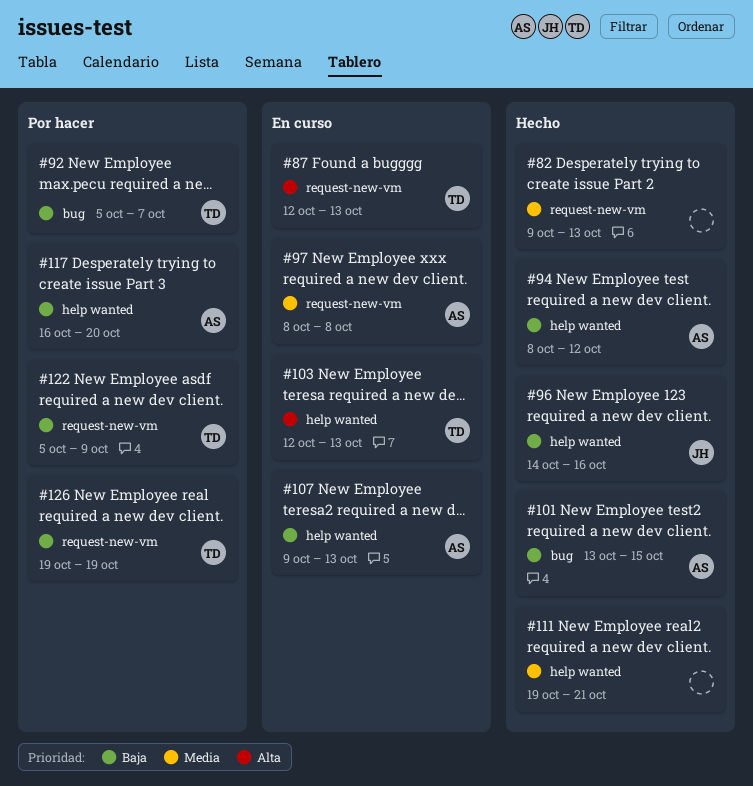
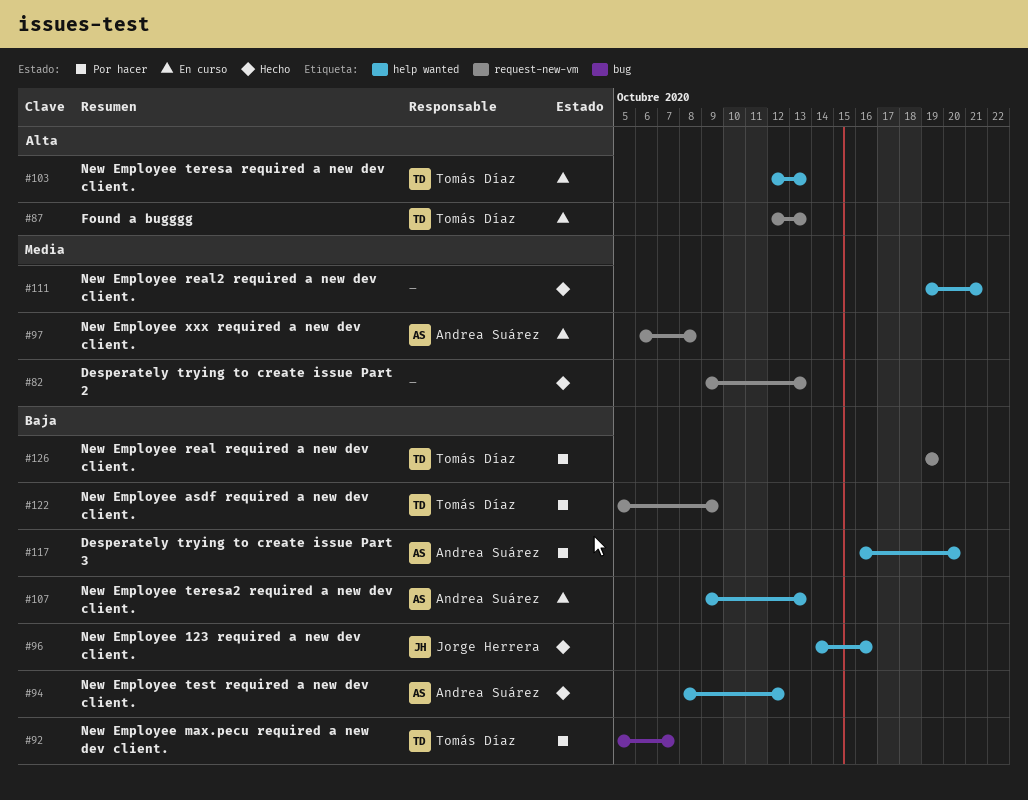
#97, start: Oct 8 -> Oct 6
#101: present -> none

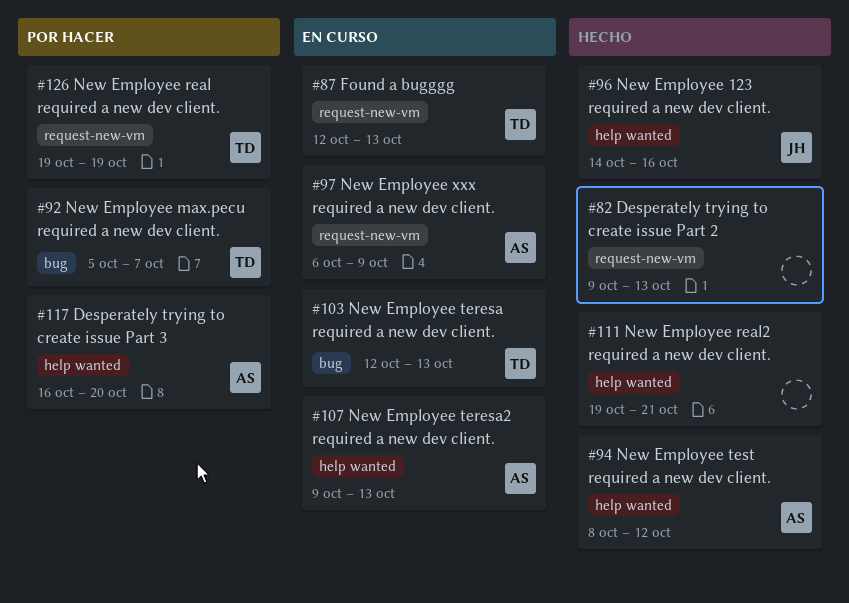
#97, due: Oct 8 -> Oct 9
#103, label: help wanted -> bug
#122: present -> none

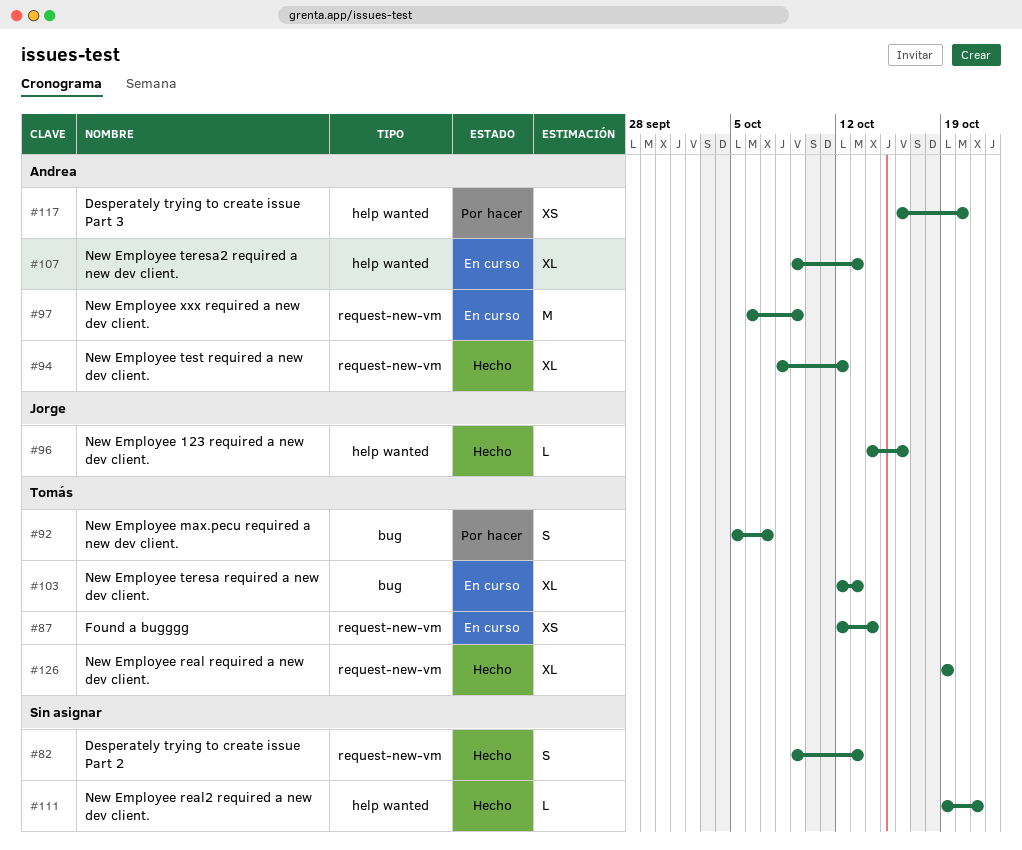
#87, due: Oct 13 -> Oct 14
#94, label: help wanted -> request-new-vm
#126, status: Por hacer -> Hecho

